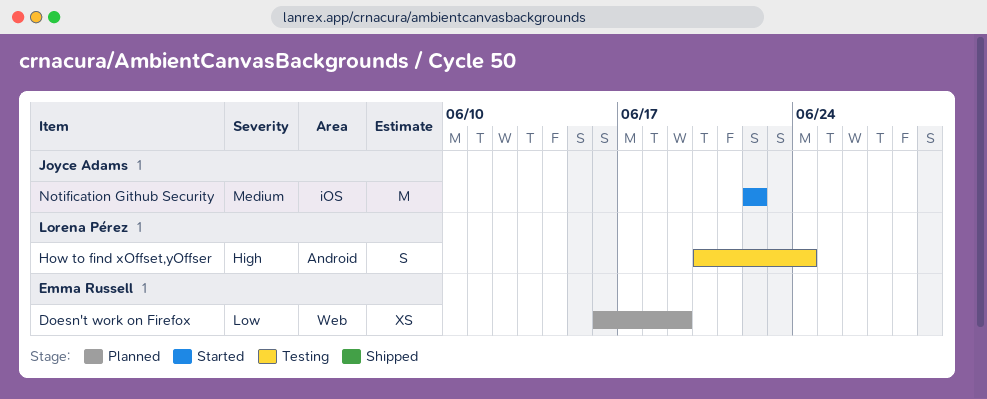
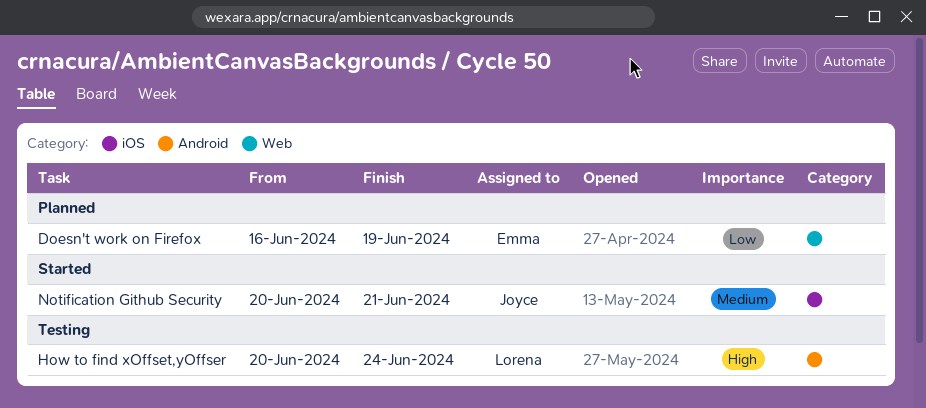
Notification Github Security, start: Jun 22 -> Jun 20
Notification Github Security, due: Jun 22 -> Jun 21

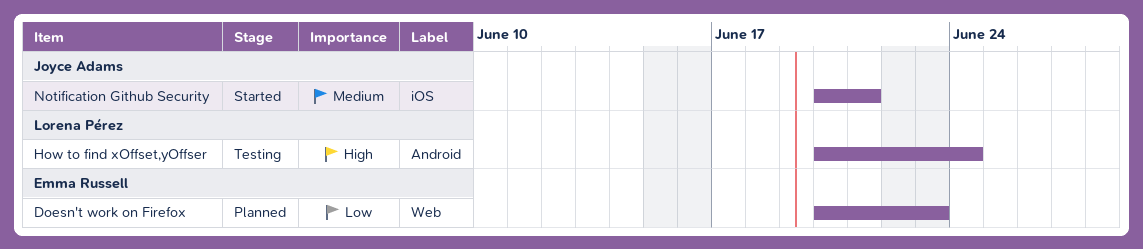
Doesn't work on Firefox, start: Jun 16 -> Jun 20
Doesn't work on Firefox, due: Jun 19 -> Jun 23

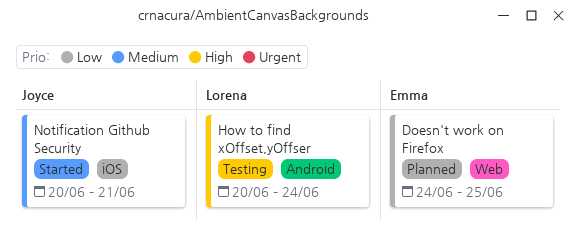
Doesn't work on Firefox, start: Jun 20 -> Jun 24
Doesn't work on Firefox, due: Jun 23 -> Jun 25

